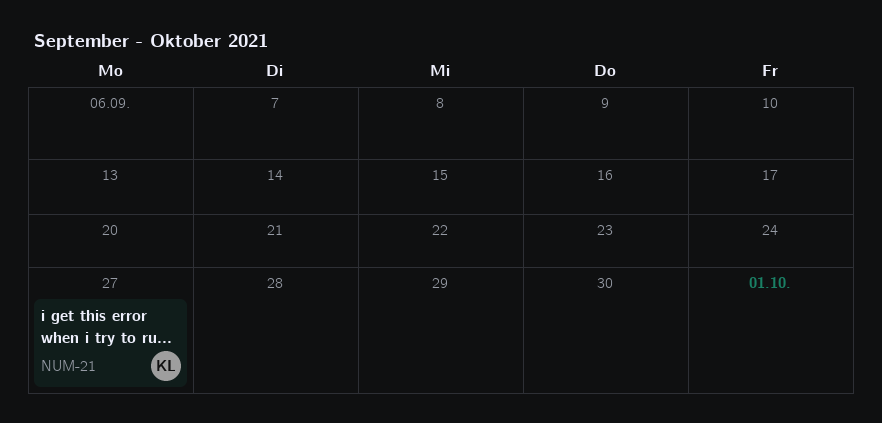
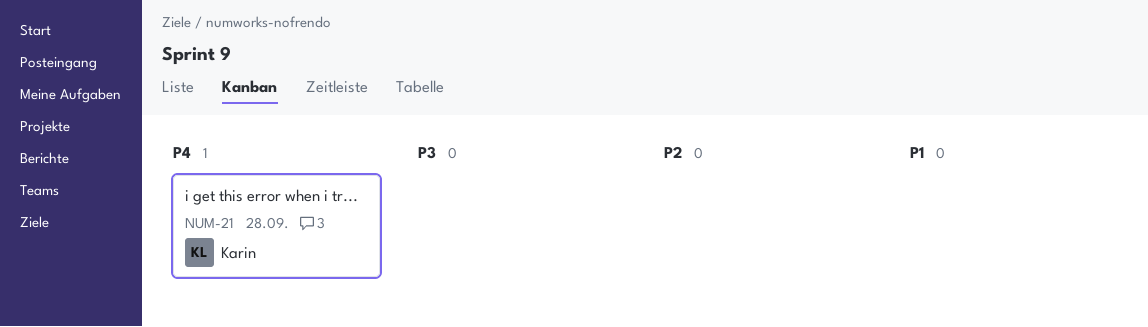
NUM-21, due: Sep 27 -> Sep 28

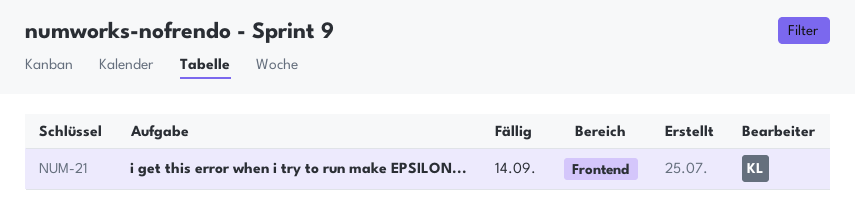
NUM-21, due: Sep 28 -> Sep 14

